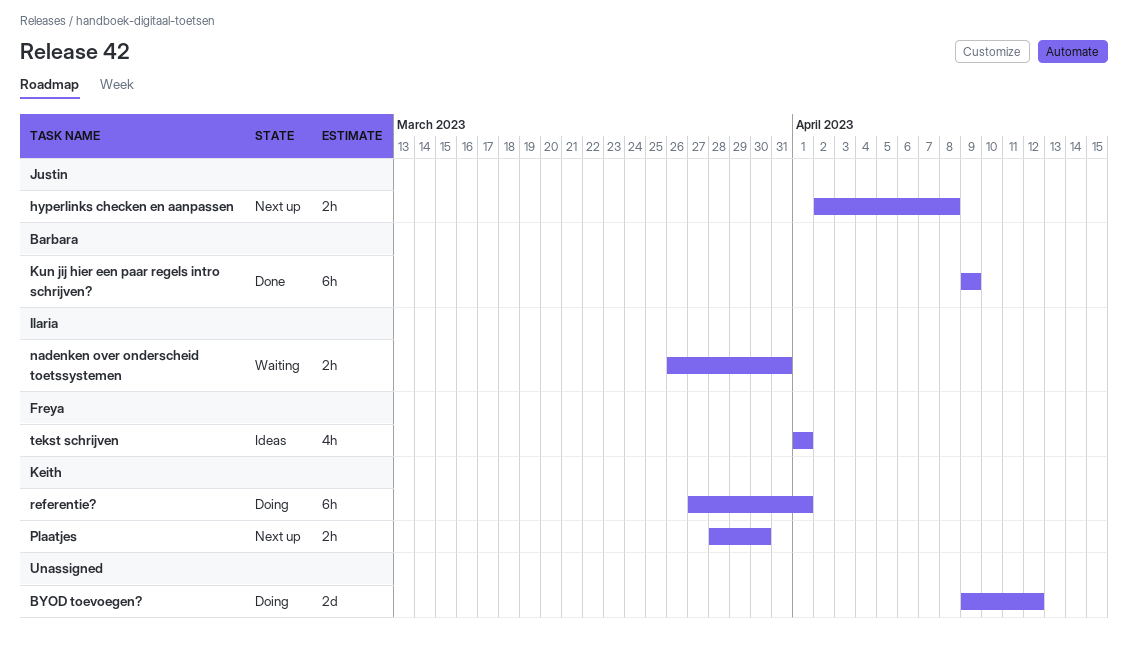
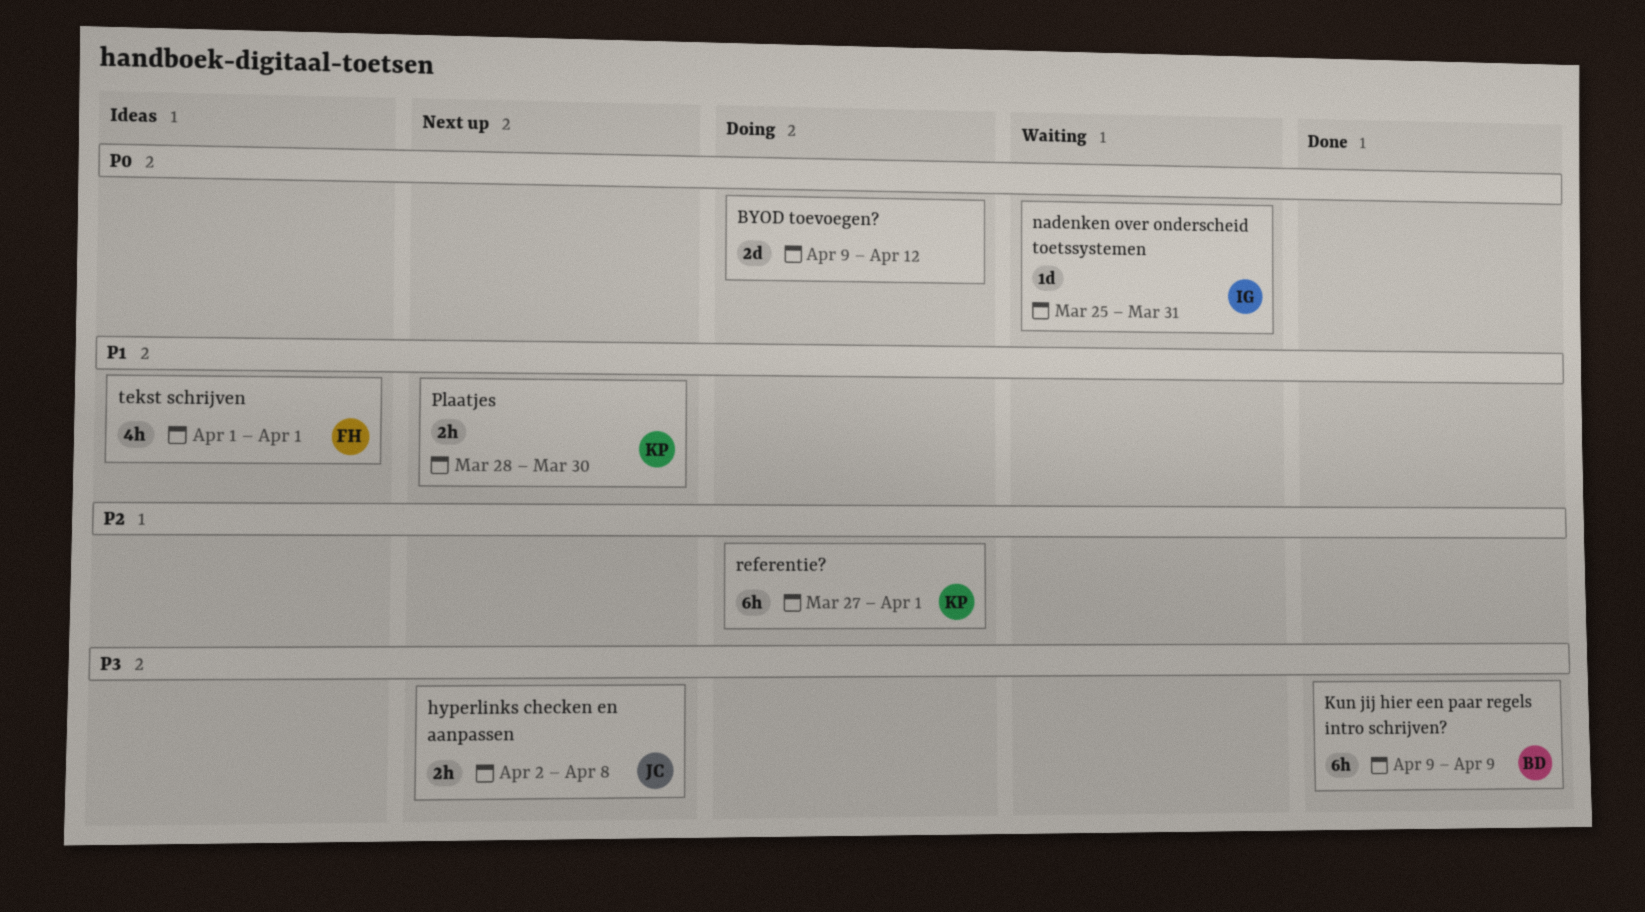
nadenken over onderscheid toetssystemen, estimate: 2h -> 1d
nadenken over onderscheid toetssystemen, start: Mar 26 -> Mar 25

